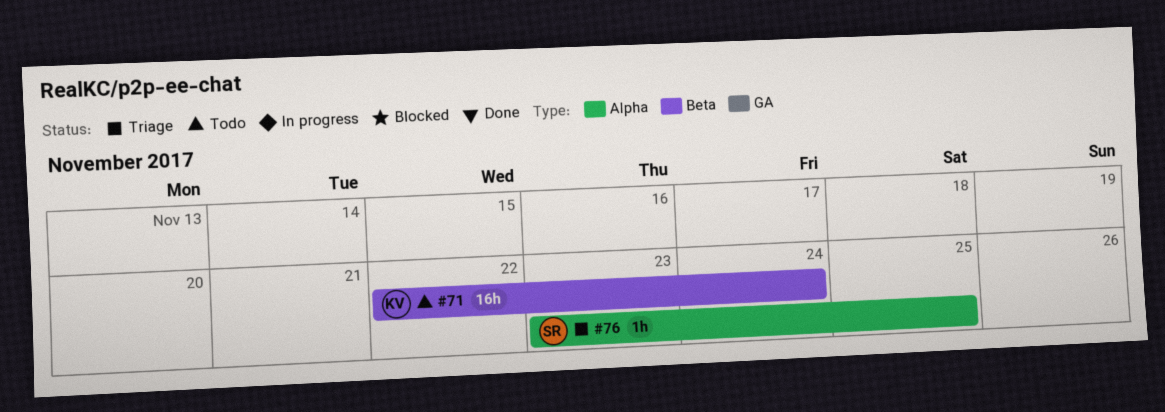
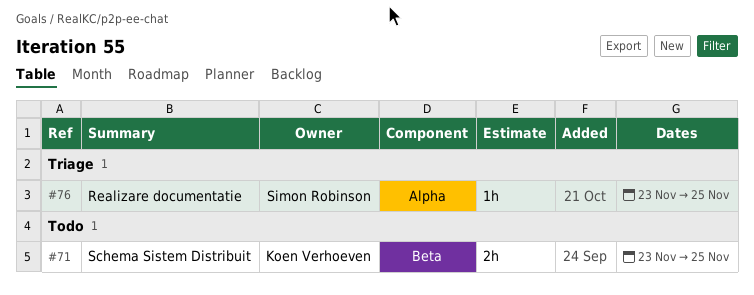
#71, estimate: 16h -> 2h
#71, start: Nov 22 -> Nov 23
#71, due: Nov 24 -> Nov 25

